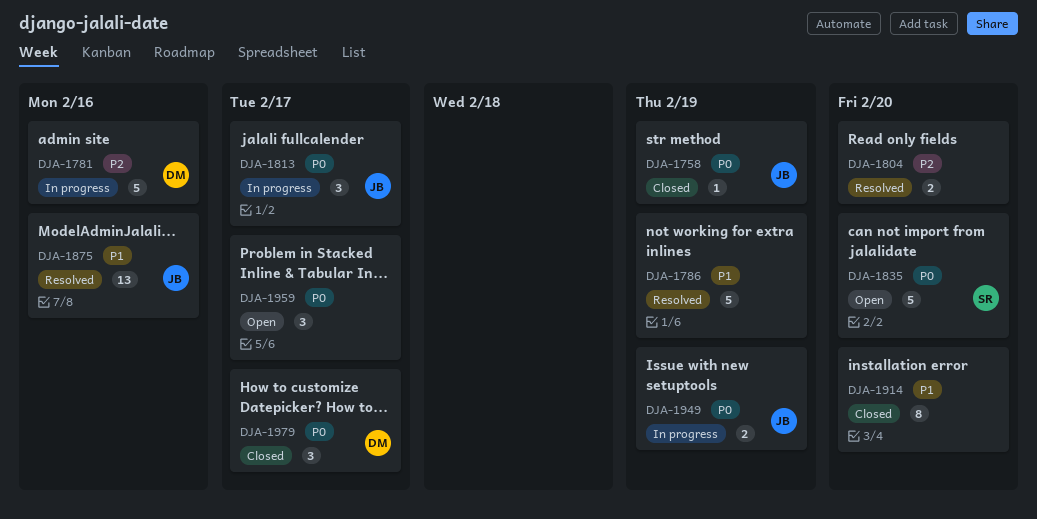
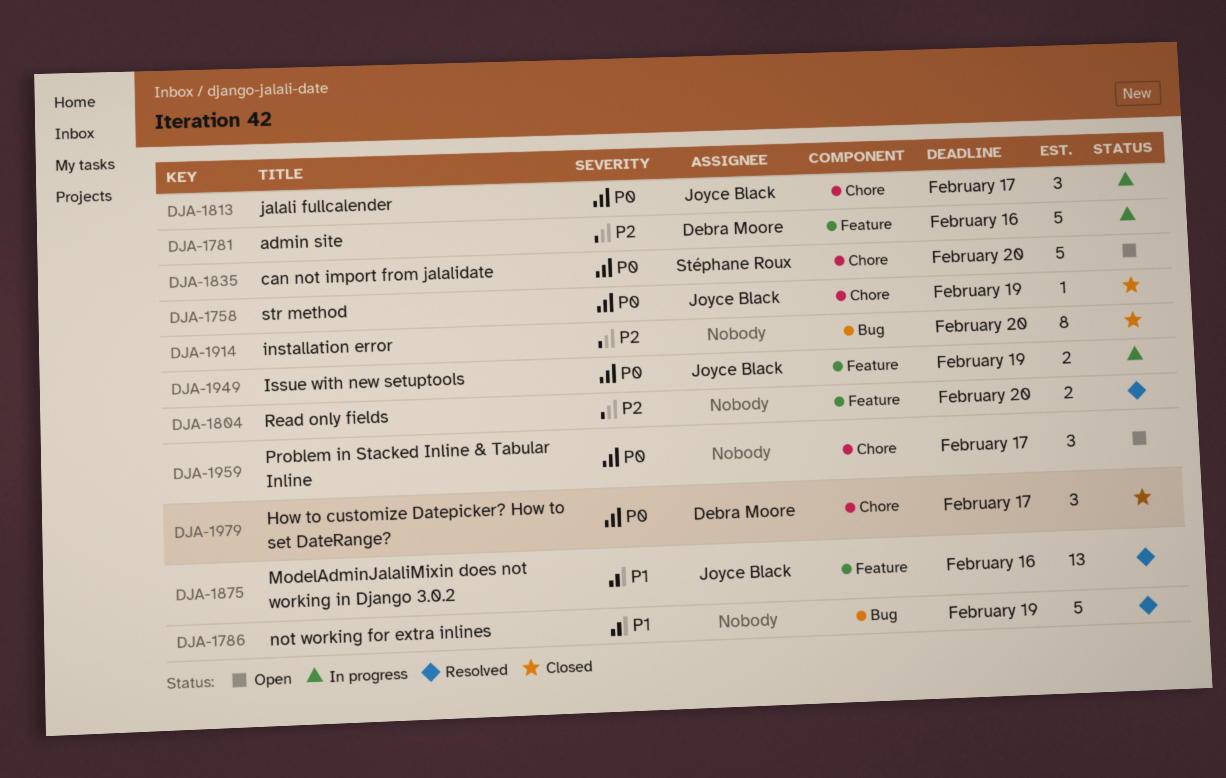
DJA-1914, priority: P1 -> P2

